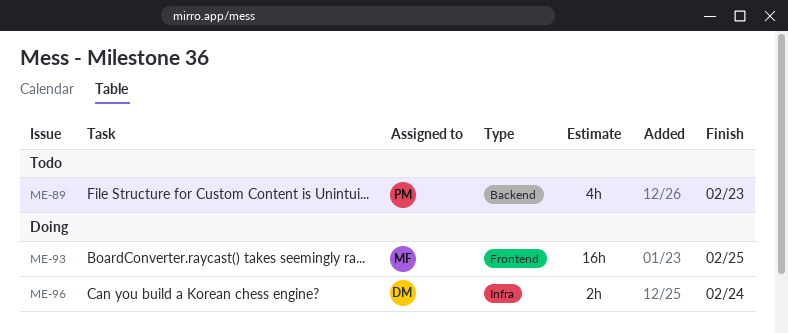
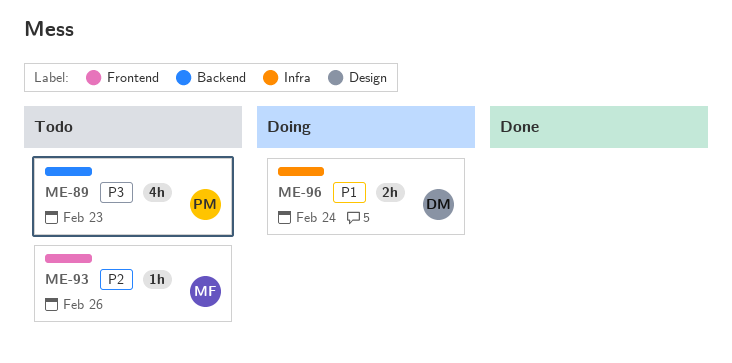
ME-93, status: Doing -> Todo
ME-93, estimate: 16h -> 1h
ME-93, due: Feb 25 -> Feb 26

